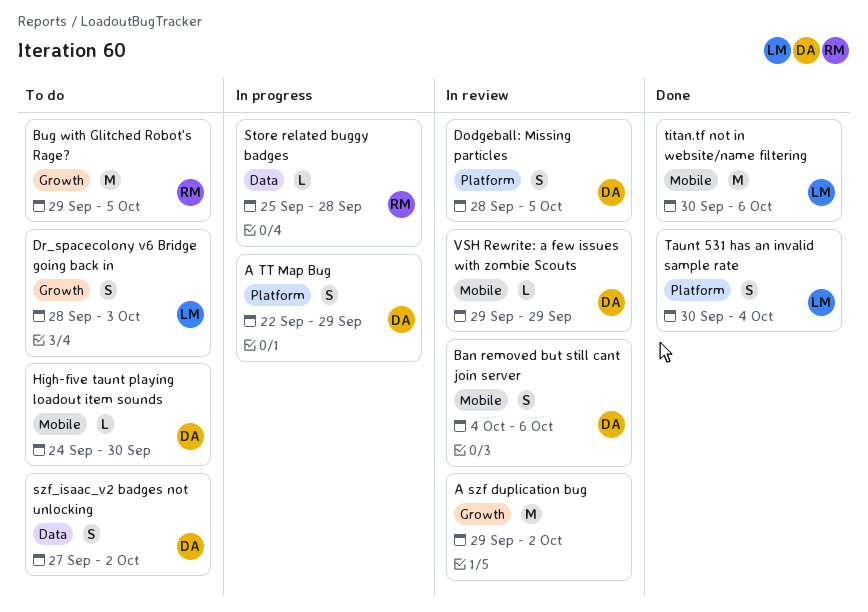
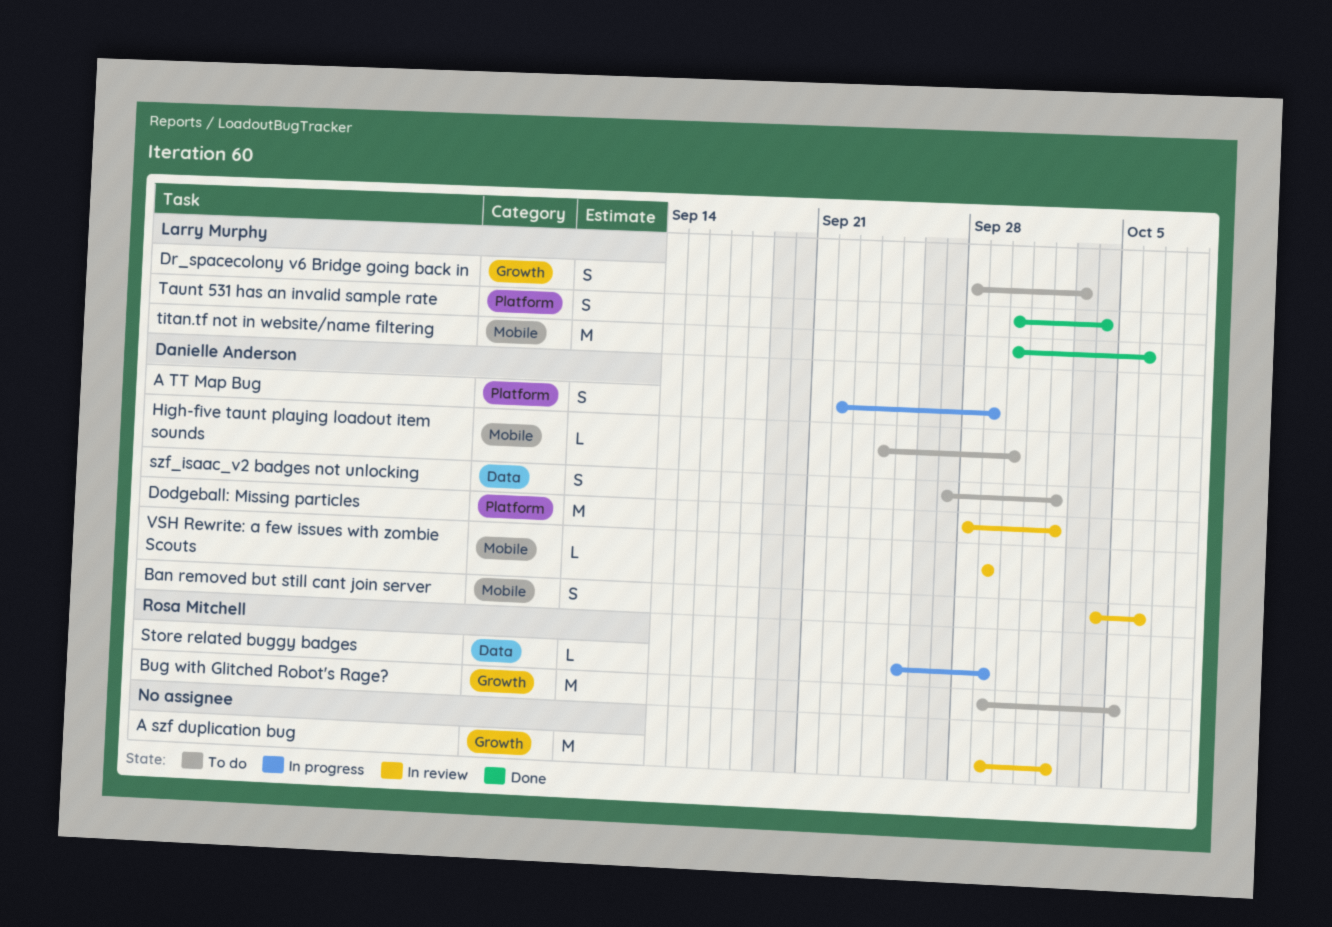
Dodgeball: Missing particles, estimate: S -> M
Dodgeball: Missing particles, due: Oct 5 -> Oct 2
Store related buggy badges, due: Sep 28 -> Sep 29

